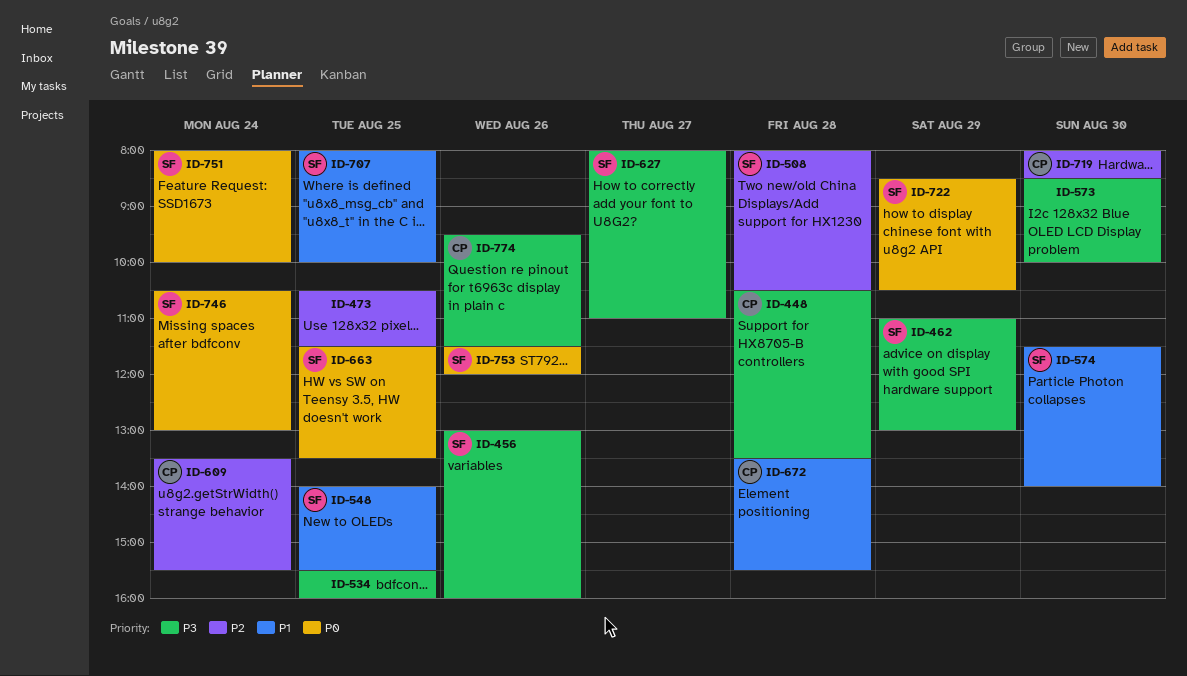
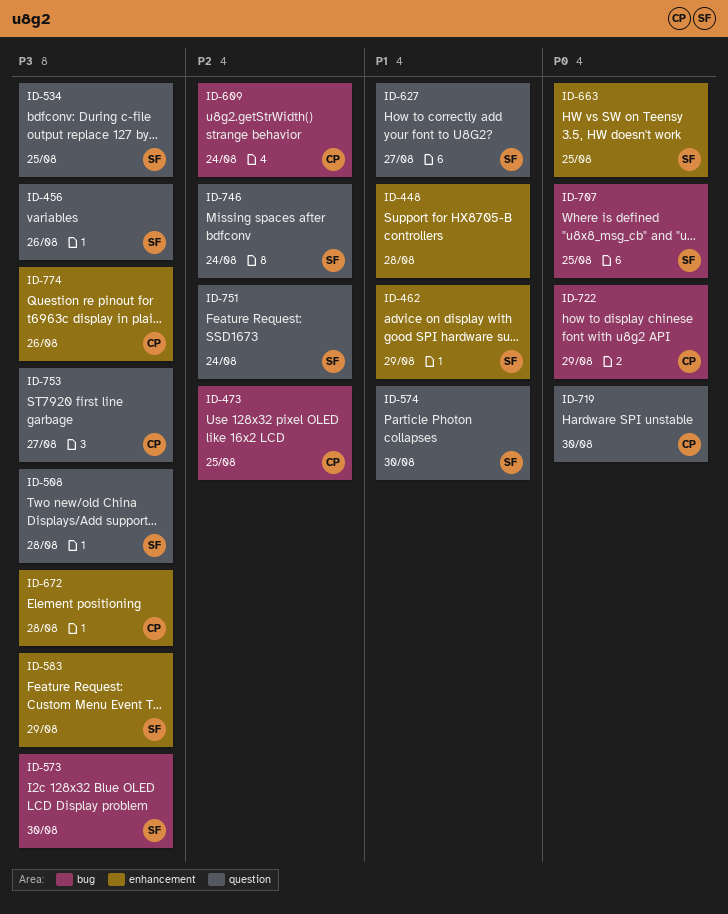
ID-448, owner: CP -> none
ID-448, priority: P3 -> P1
ID-462, priority: P3 -> P1
ID-473, owner: none -> CP
ID-508, priority: P2 -> P3
ID-534, owner: none -> SF
ID-548: present -> none
ID-573, owner: none -> SF
ID-583: none -> present
ID-627, priority: P3 -> P1
ID-672, priority: P1 -> P3
ID-707, priority: P1 -> P0
ID-719, priority: P2 -> P0
ID-722, owner: SF -> CP
ID-746, priority: P0 -> P2
ID-751, priority: P0 -> P2
ID-753, owner: SF -> CP
ID-753, priority: P0 -> P3
ID-753, day: Aug 26 -> Aug 27

